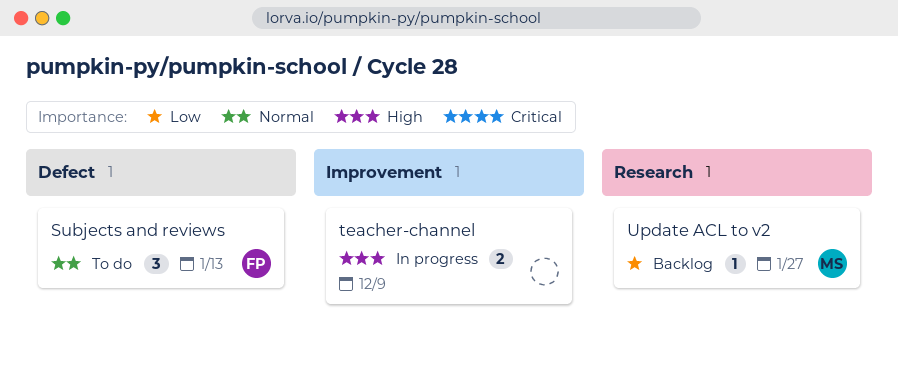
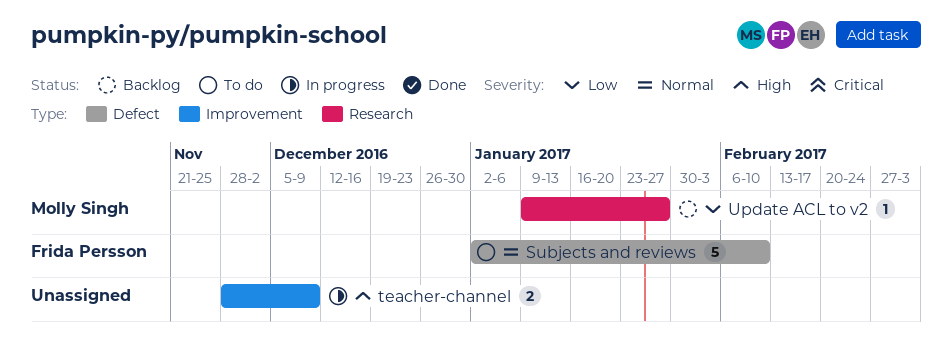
Subjects and reviews, estimate: 3 -> 5
Subjects and reviews, due: Jan 13 -> Feb 10

